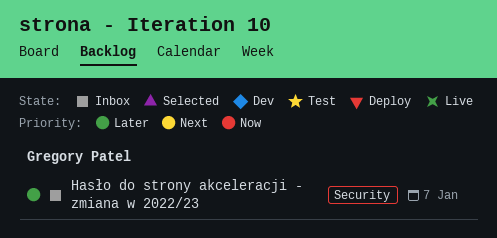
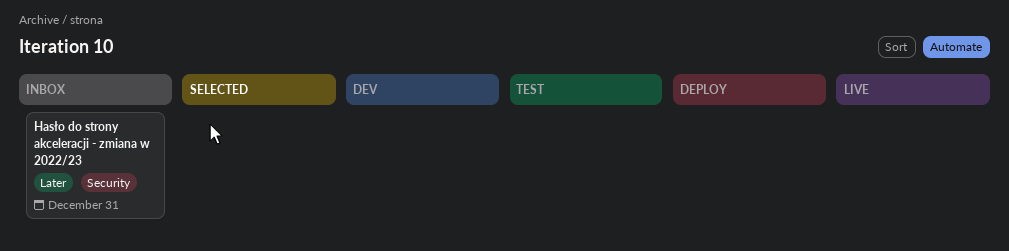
Hasło do strony akceleracji - zmiana w 2022/23, due: Jan 7 -> Dec 31

